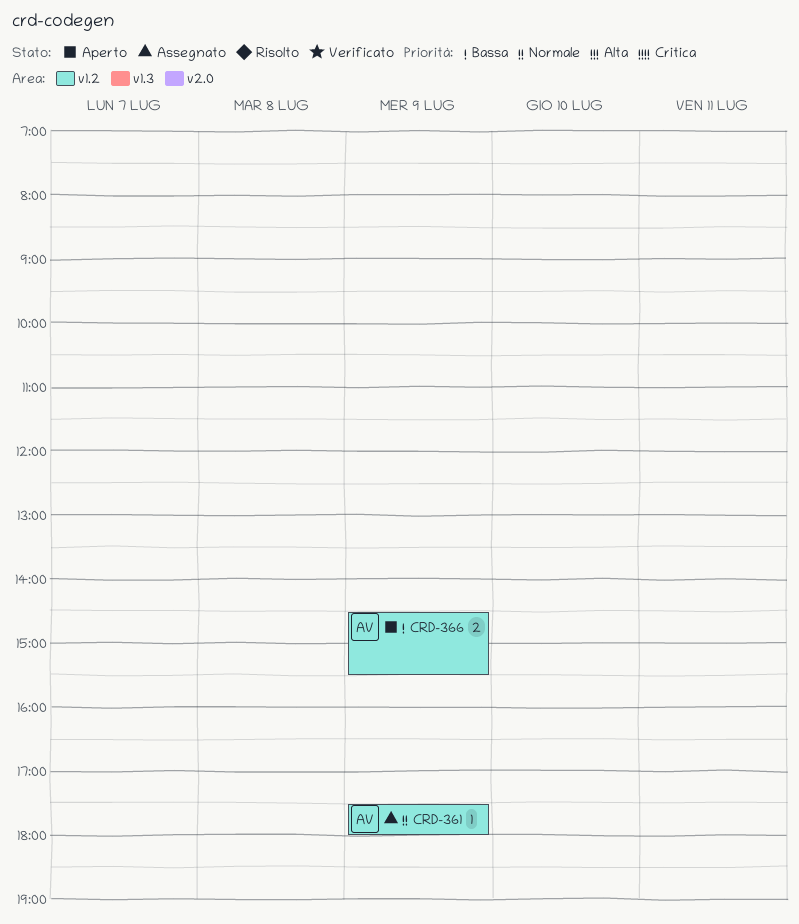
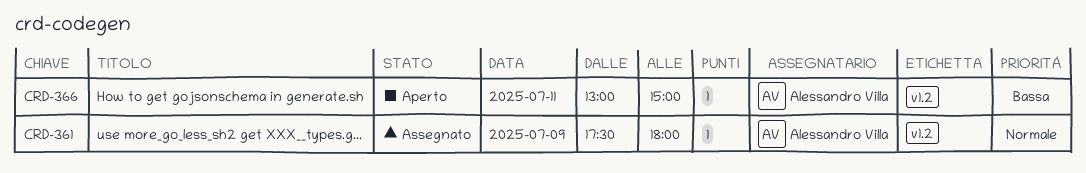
CRD-366, estimate: 2 -> 1
CRD-366, day: Jul 9 -> Jul 11
CRD-366, begins: 14:30 -> 13:00
CRD-366, ends: 15:30 -> 15:00

